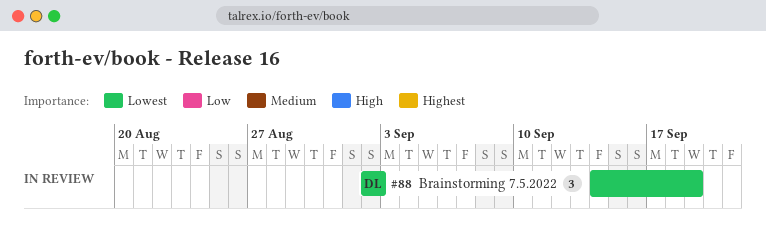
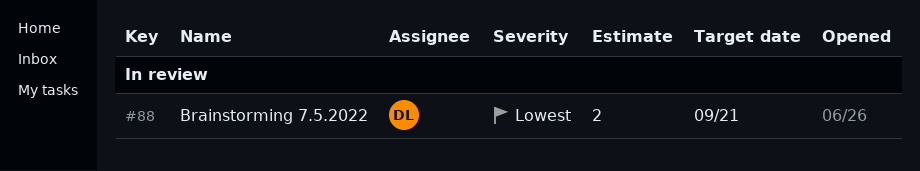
#88, estimate: 3 -> 2
#88, due: Sep 19 -> Sep 21

